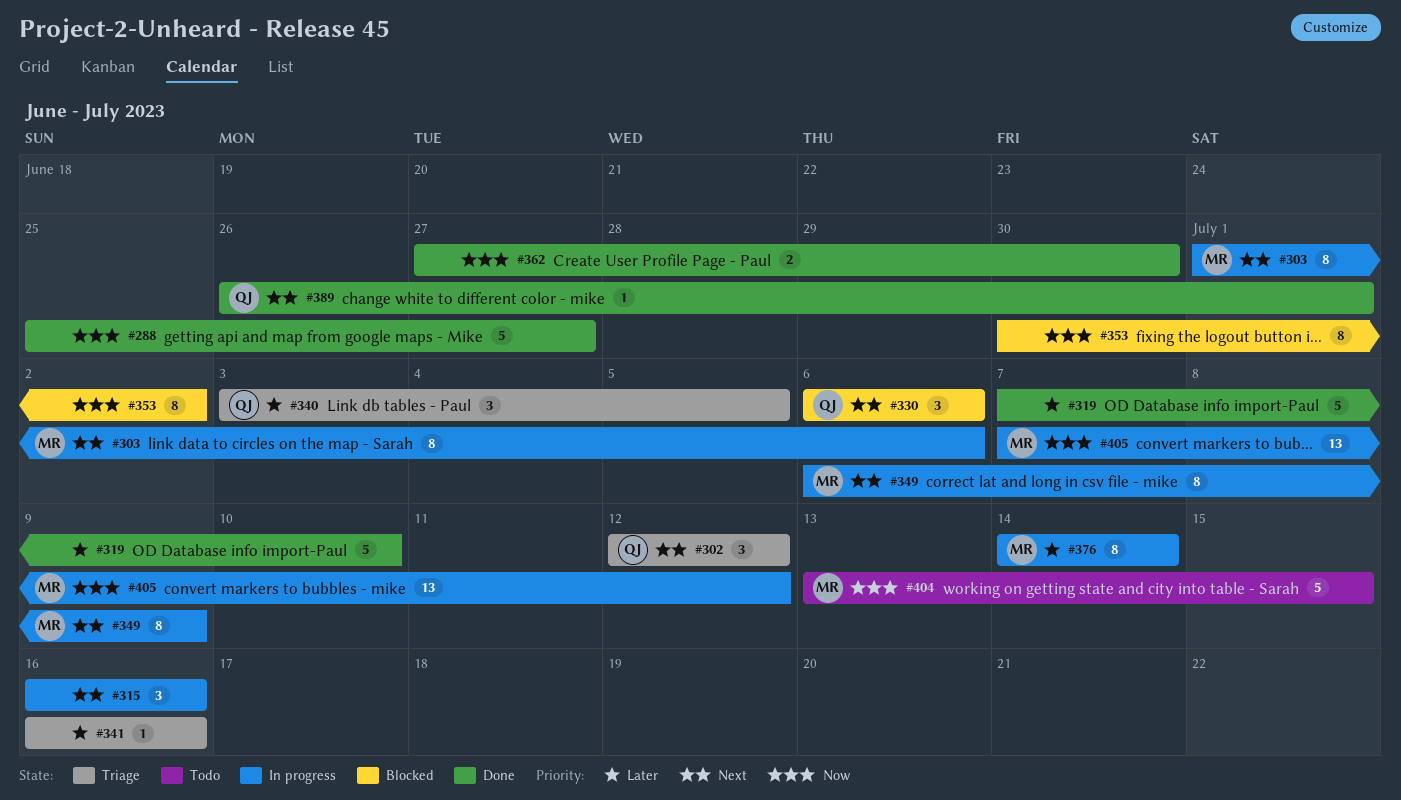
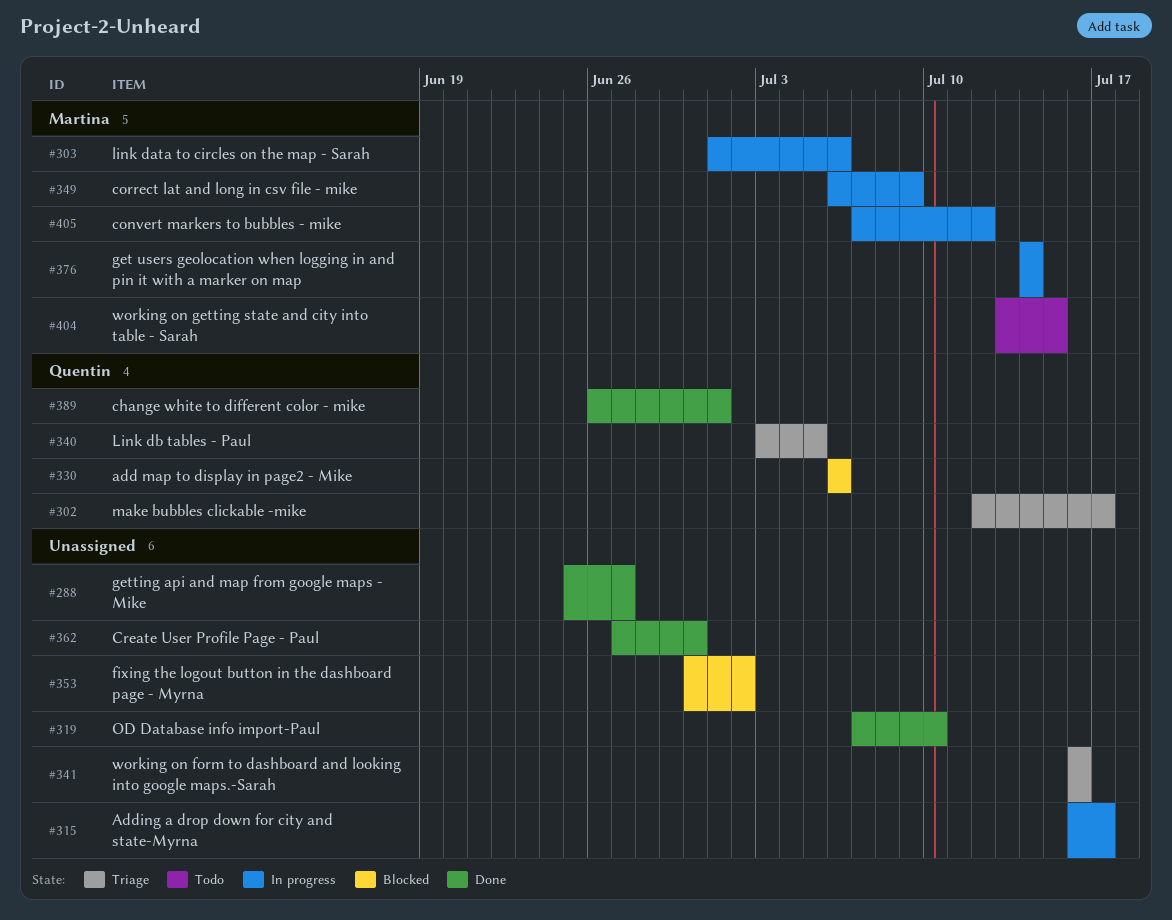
#302, due: Jul 12 -> Jul 17
#315, due: Jul 16 -> Jul 17

